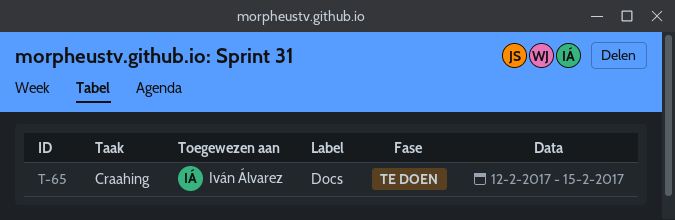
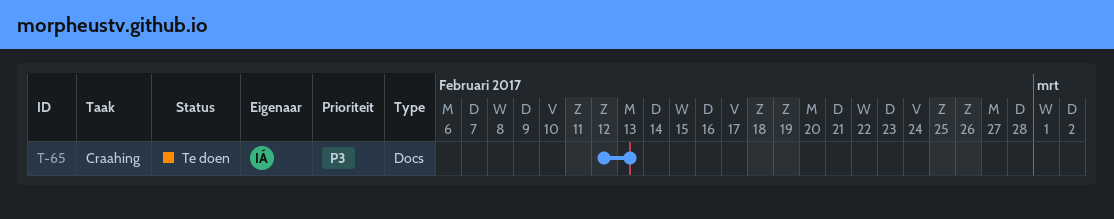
T-65, due: Feb 15 -> Feb 13

